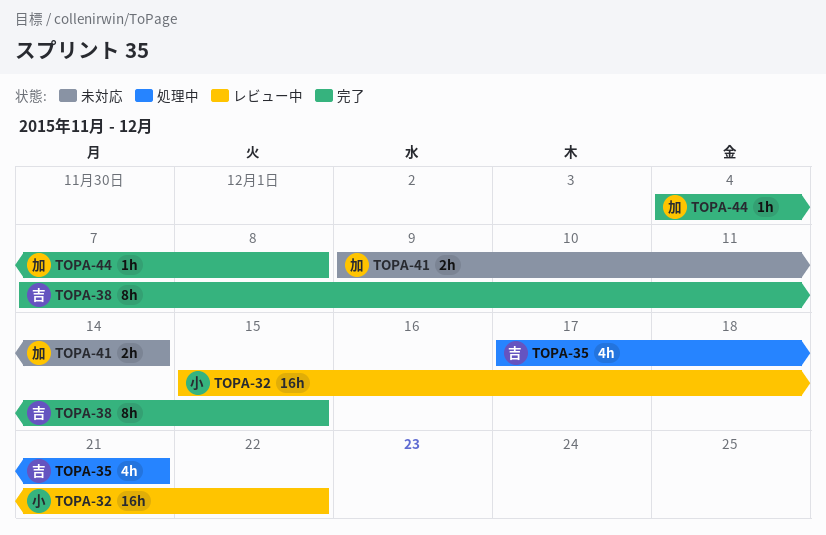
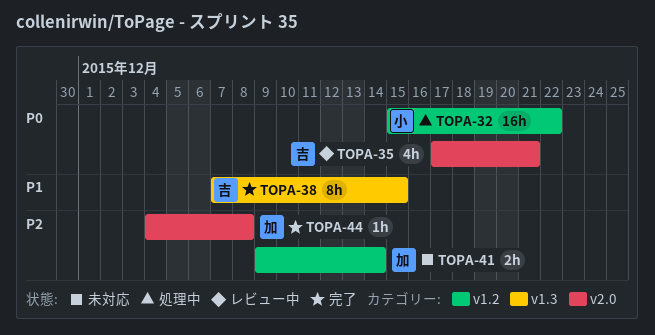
TOPA-32, status: レビュー中 -> 処理中
TOPA-35, status: 処理中 -> レビュー中

